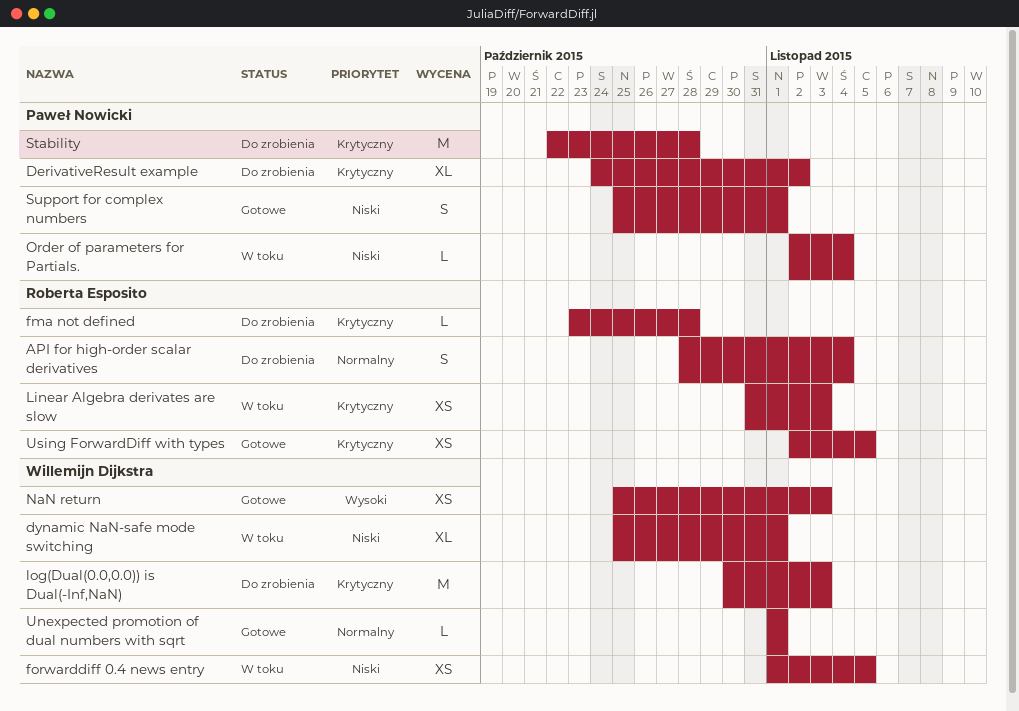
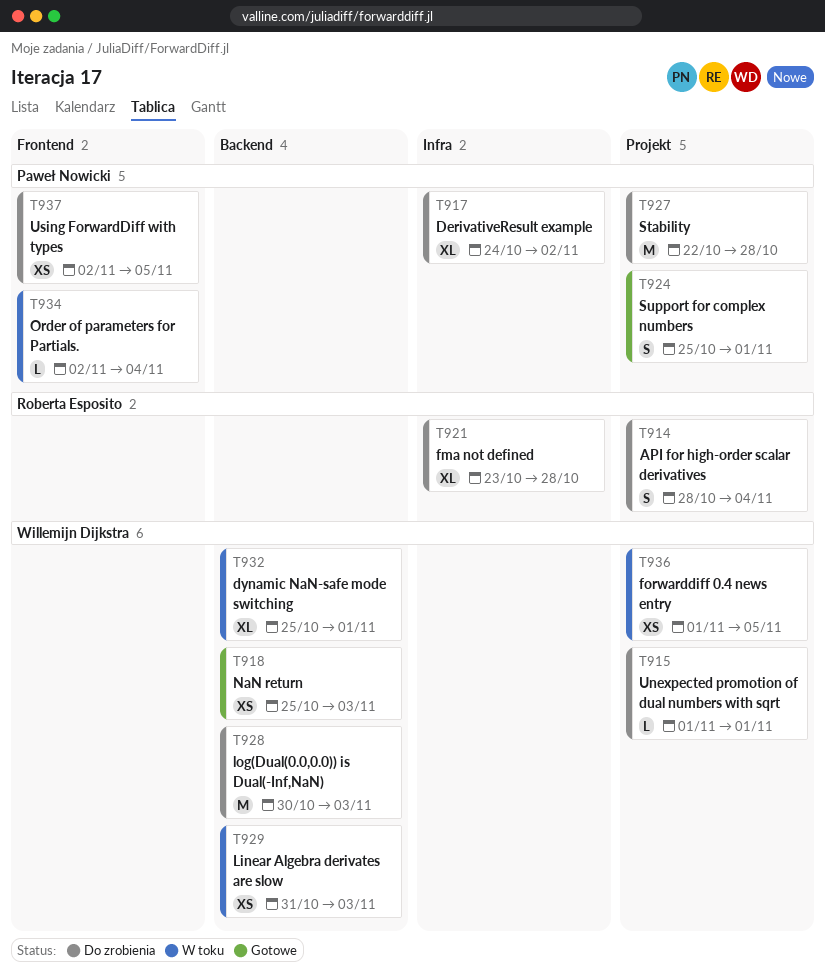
fma not defined, estimate: L -> XL
Linear Algebra derivates are slow, owner: Roberta Esposito -> Willemijn Dijkstra
Unexpected promotion of dual numbers with sqrt, status: Gotowe -> Do zrobienia
Using ForwardDiff with types, status: Gotowe -> Do zrobienia
Using ForwardDiff with types, owner: Roberta Esposito -> Paweł Nowicki

